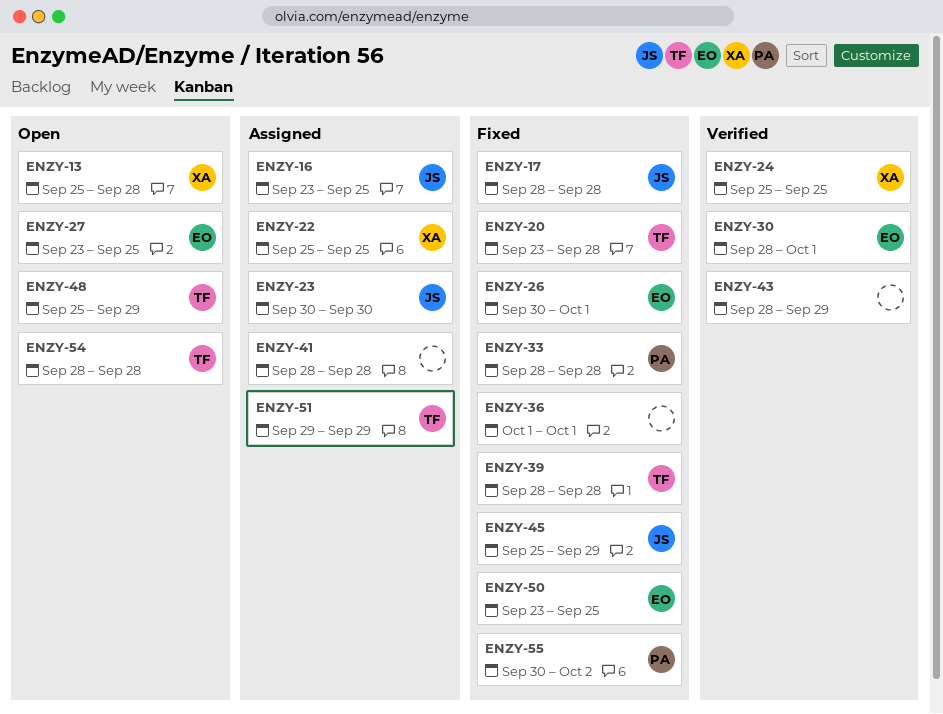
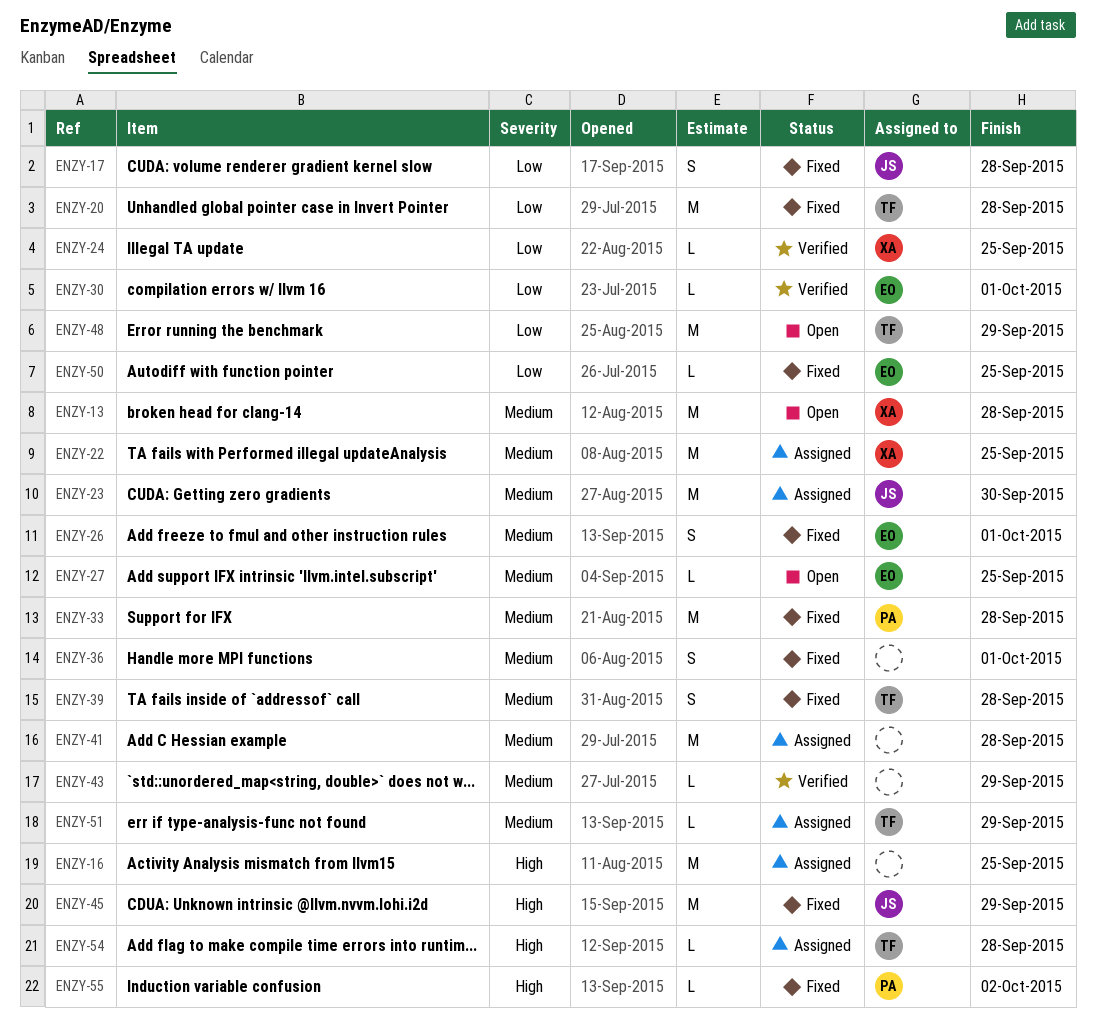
ENZY-16, owner: JS -> none
ENZY-54, status: Open -> Assigned

